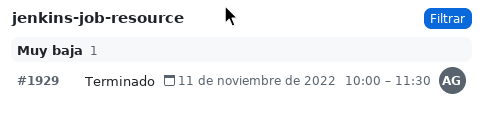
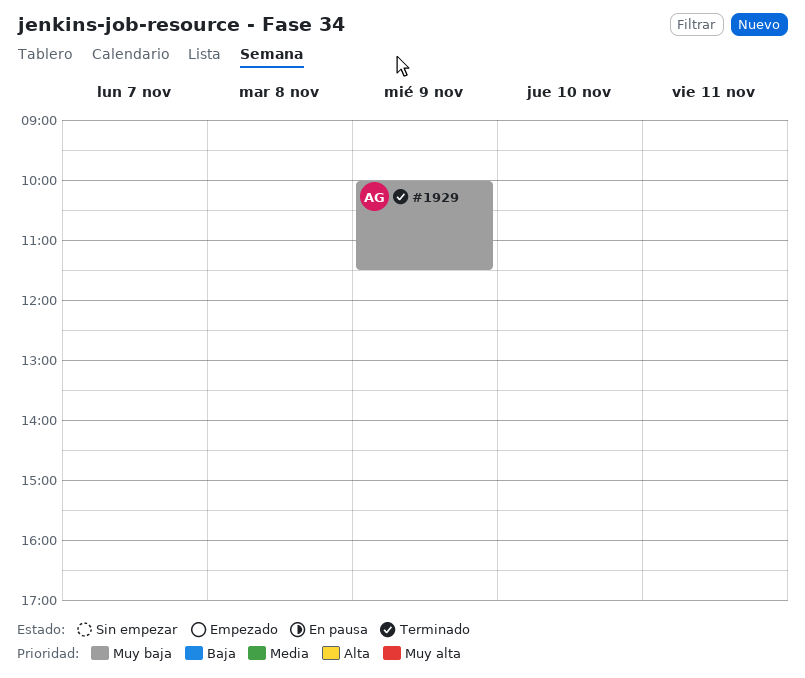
#1929, day: Nov 11 -> Nov 9

